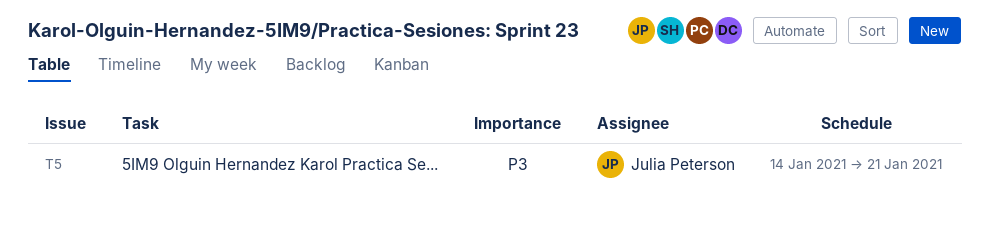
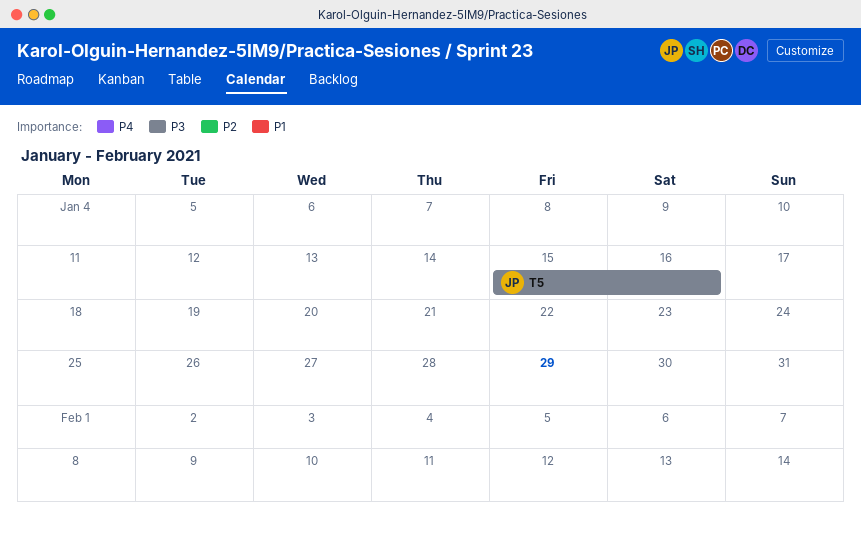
T5, start: Jan 14 -> Jan 15
T5, due: Jan 21 -> Jan 16

